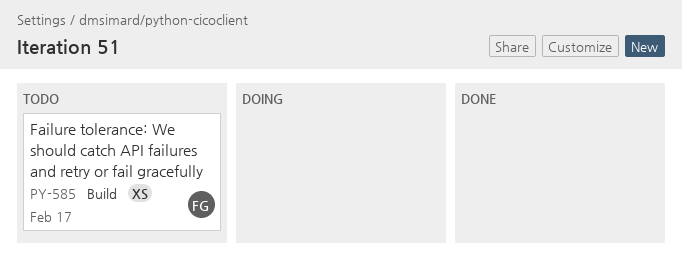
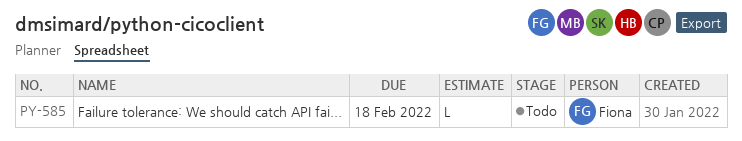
PY-585, estimate: XS -> L
PY-585, due: Feb 17 -> Feb 18

